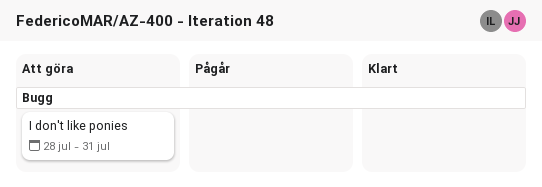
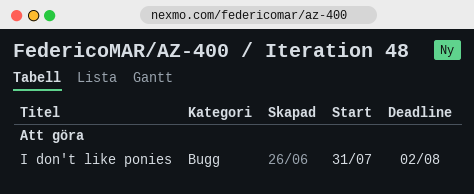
I don't like ponies, start: Jul 28 -> Jul 31
I don't like ponies, due: Jul 31 -> Aug 2

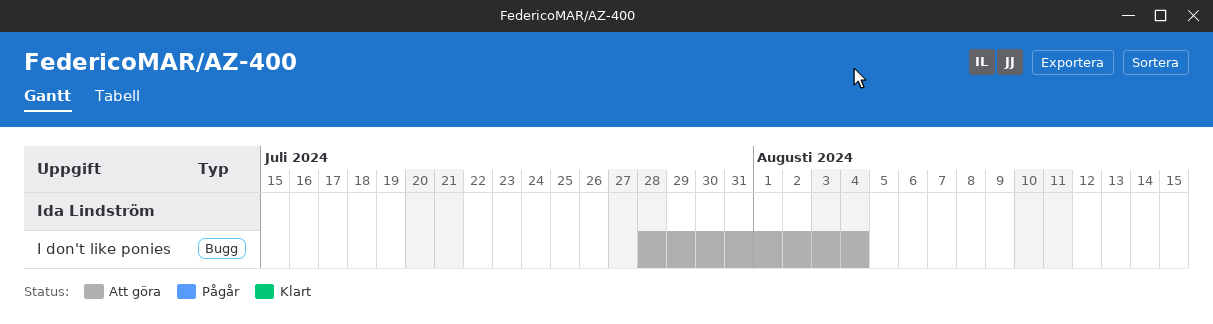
I don't like ponies, start: Jul 31 -> Jul 28
I don't like ponies, due: Aug 2 -> Aug 4

